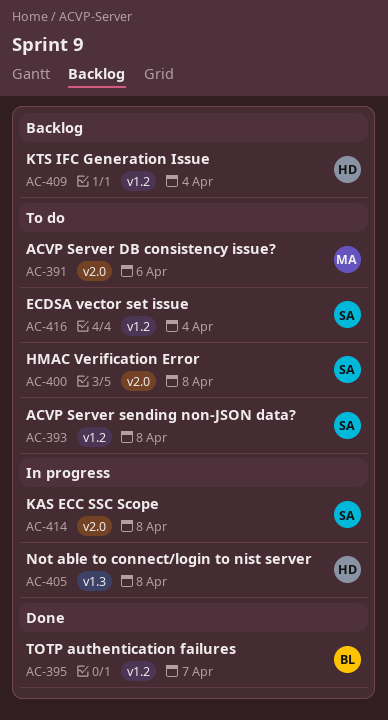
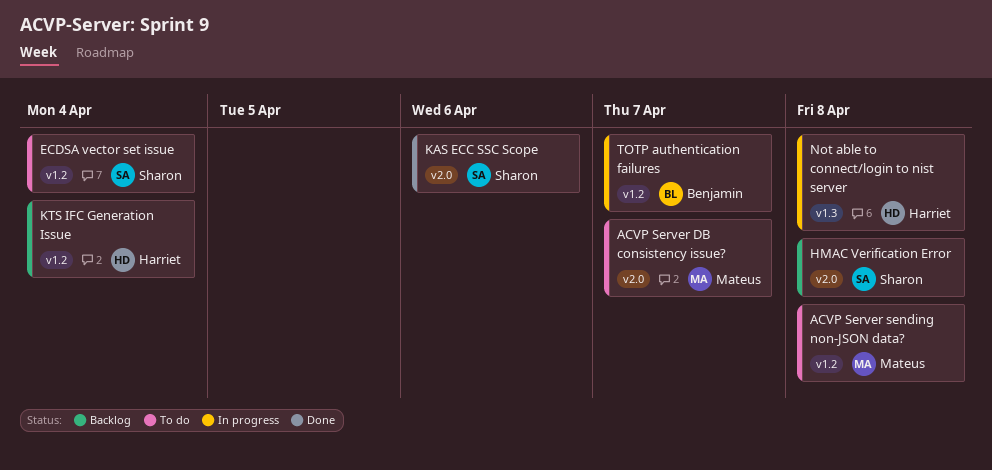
ACVP Server DB consistency issue?, due: Apr 6 -> Apr 7
ACVP Server sending non-JSON data?, owner: Sharon -> Mateus
HMAC Verification Error, status: To do -> Backlog
KAS ECC SSC Scope, status: In progress -> Done
KAS ECC SSC Scope, due: Apr 8 -> Apr 6
TOTP authentication failures, status: Done -> In progress

